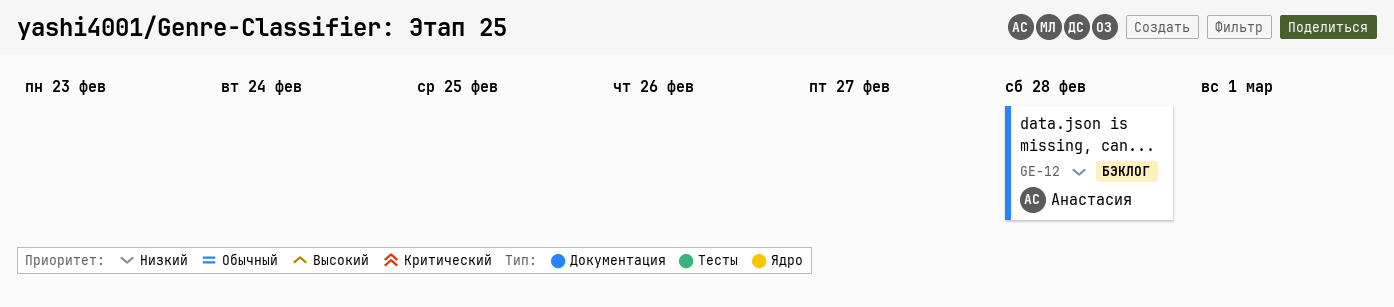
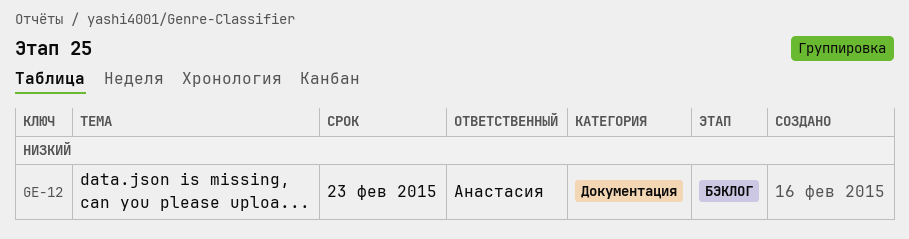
GE-12, due: Feb 28 -> Feb 23

